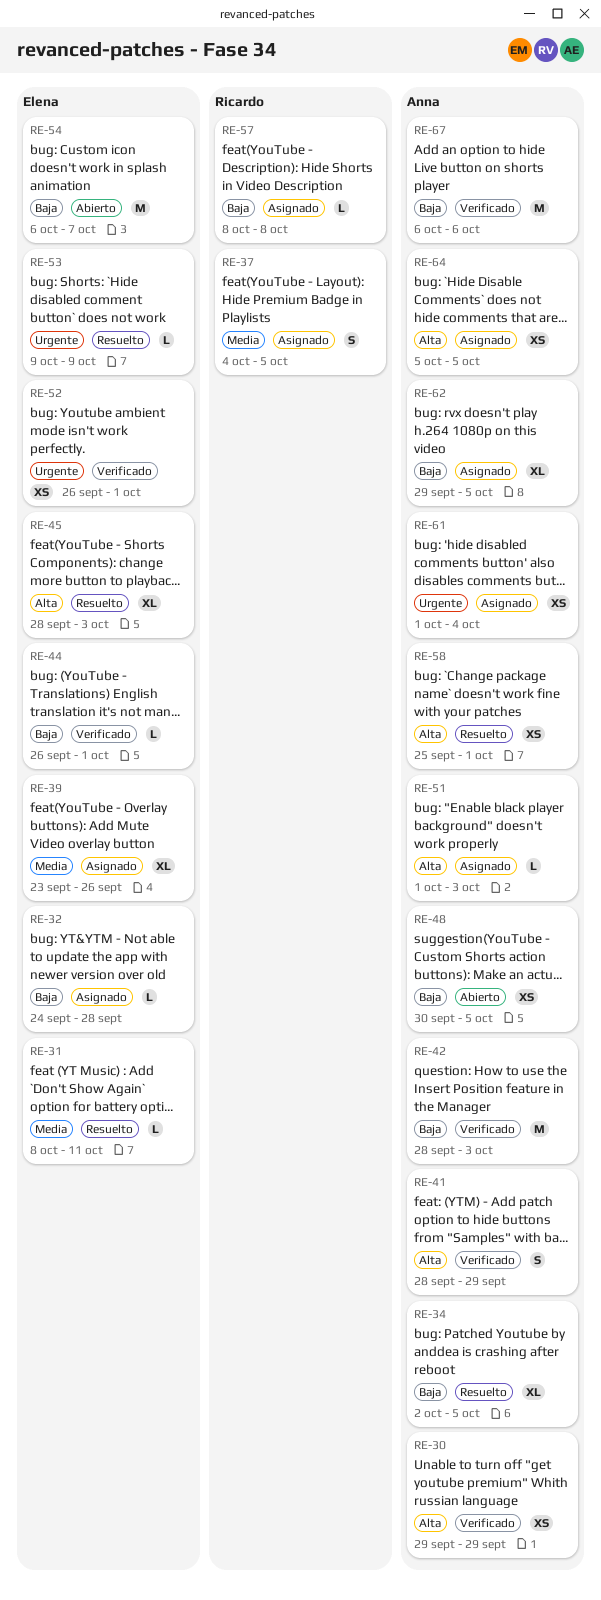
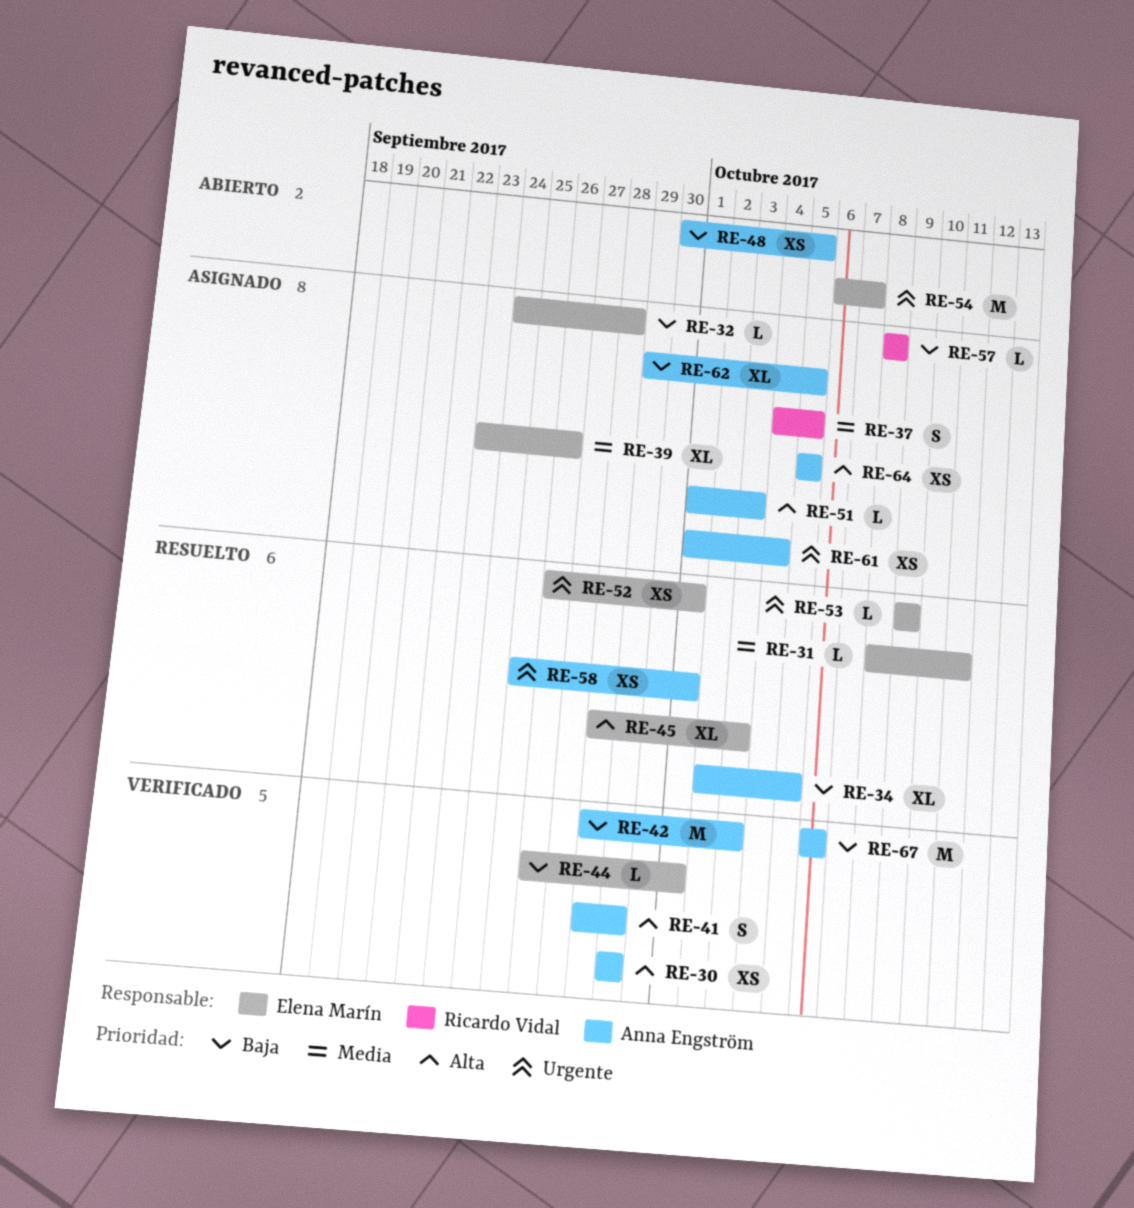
RE-52, status: Verificado -> Resuelto
RE-54, priority: Baja -> Urgente
RE-58, priority: Alta -> Urgente

